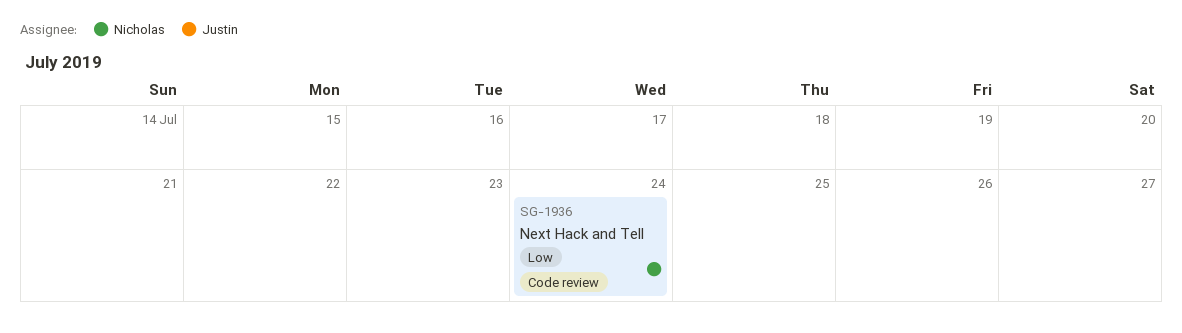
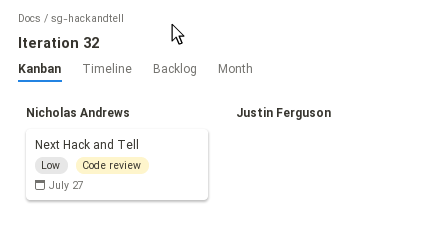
Next Hack and Tell, due: Jul 24 -> Jul 27

